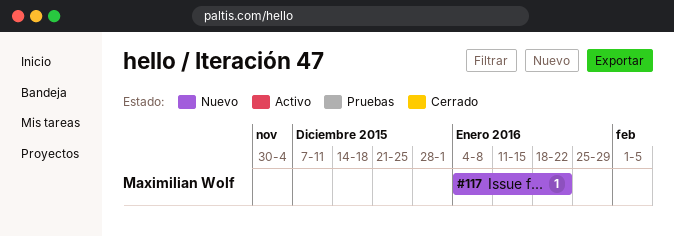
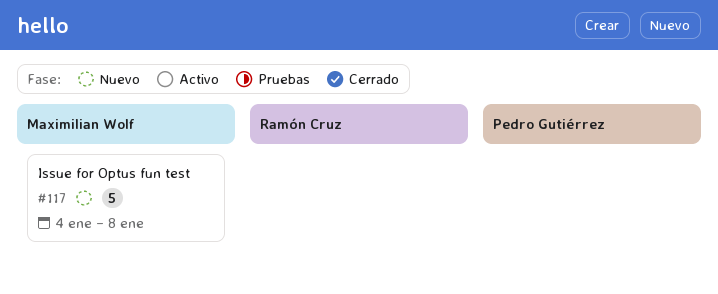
#117, estimate: 1 -> 5
#117, due: Jan 22 -> Jan 8

